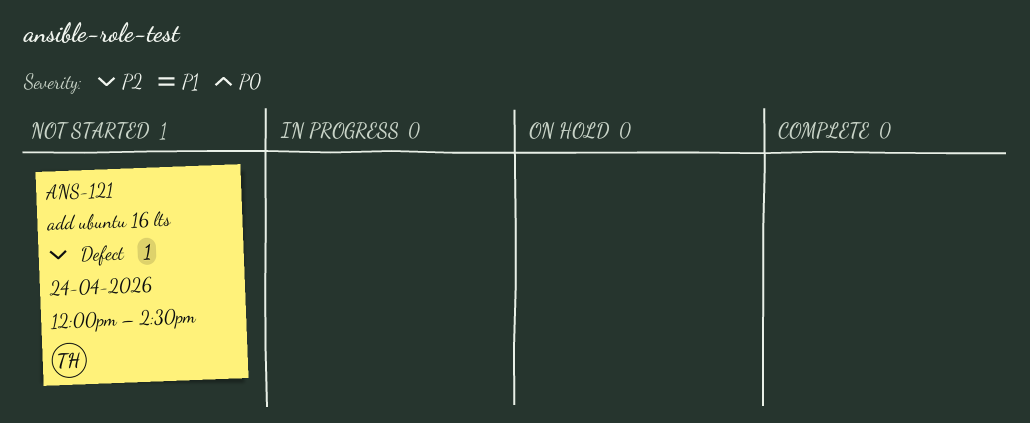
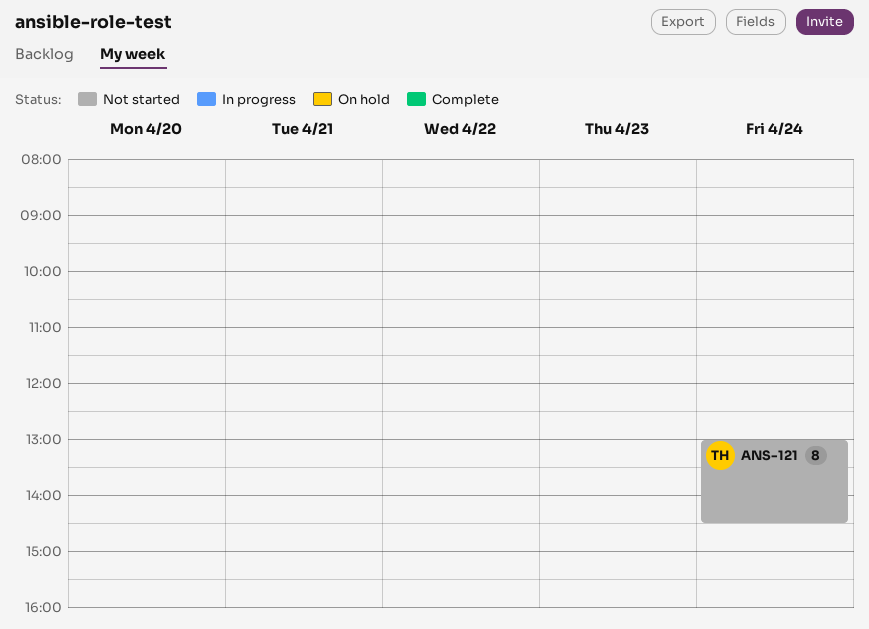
ANS-121, estimate: 1 -> 8
ANS-121, begins: 12:00 -> 13:00

